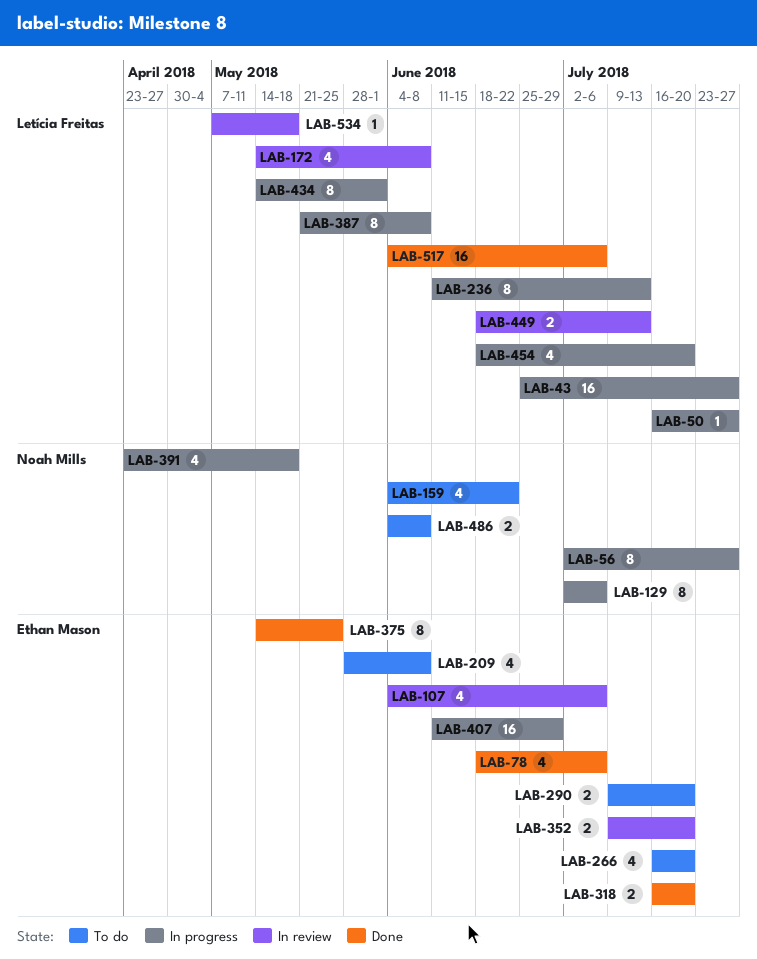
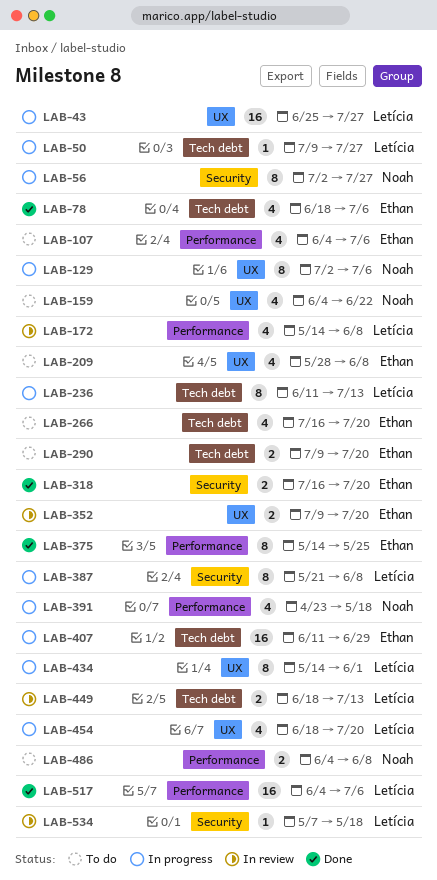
LAB-50, start: Jul 16 -> Jul 9
LAB-107, status: In review -> To do

